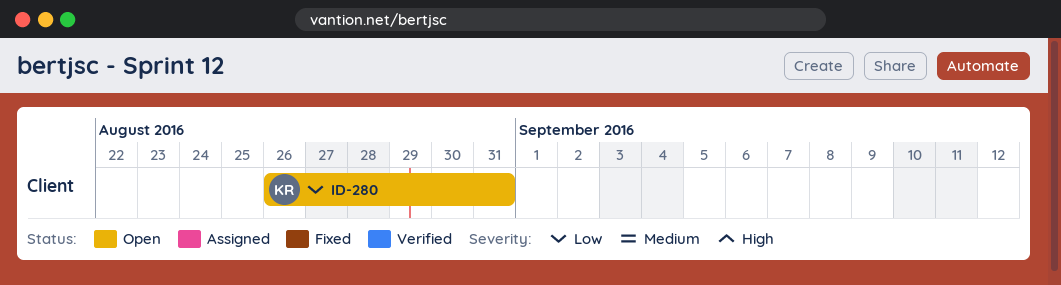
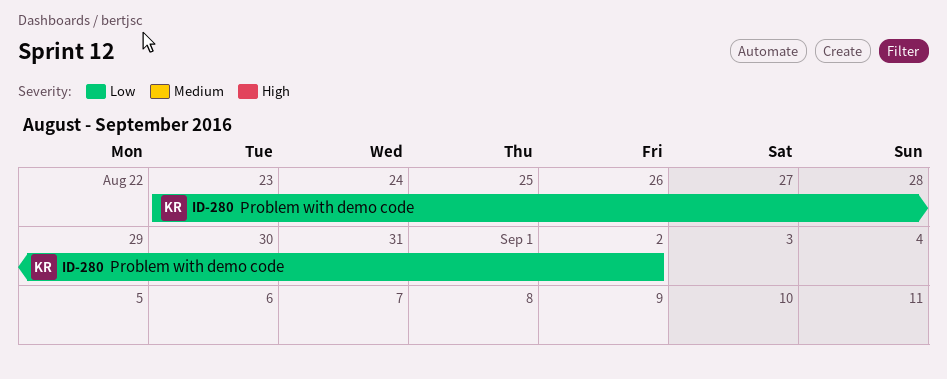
ID-280, start: Aug 26 -> Aug 23
ID-280, due: Aug 31 -> Sep 2

